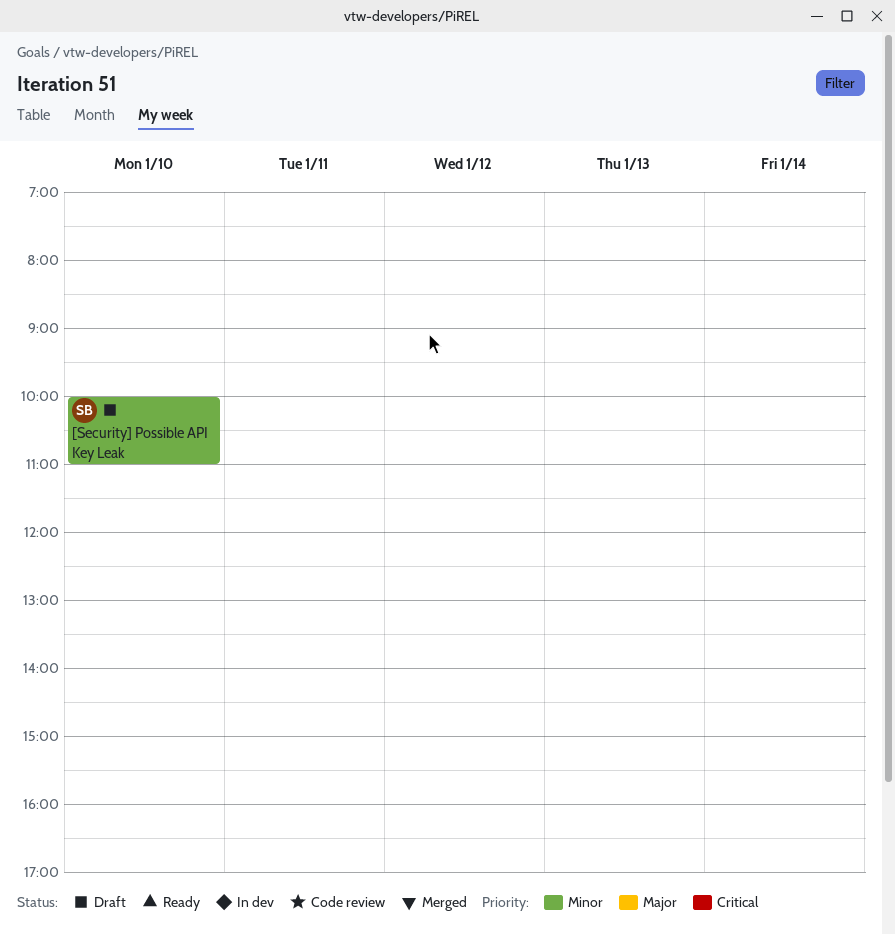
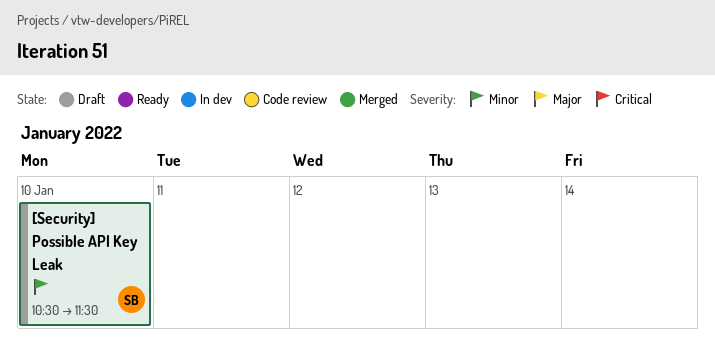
[Security] Possible API Key Leak, begins: 10:00 -> 10:30
[Security] Possible API Key Leak, ends: 11:00 -> 11:30

